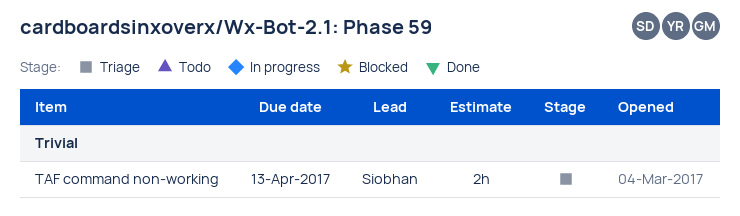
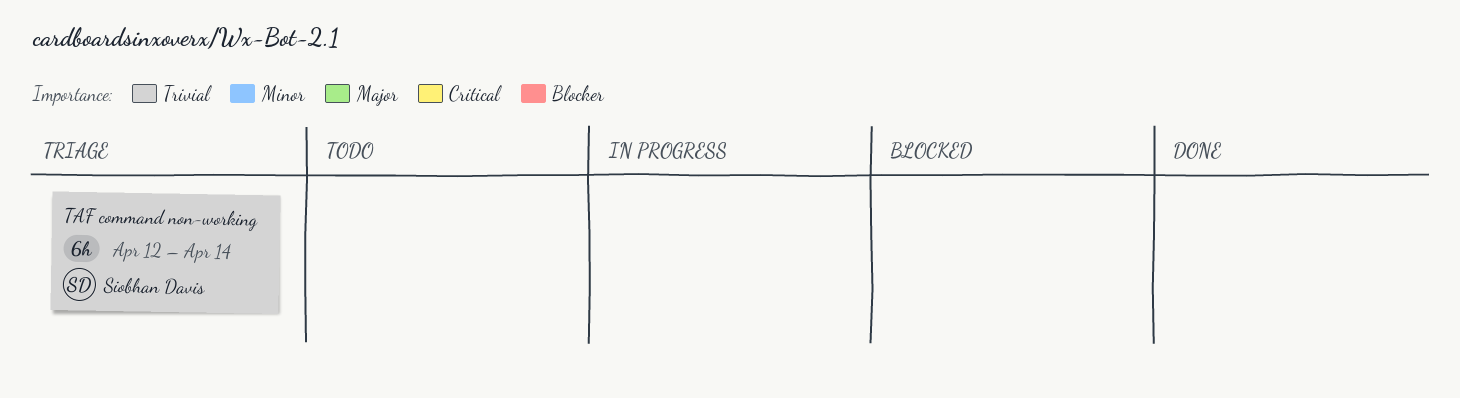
TAF command non-working, estimate: 2h -> 6h
TAF command non-working, due: Apr 13 -> Apr 14

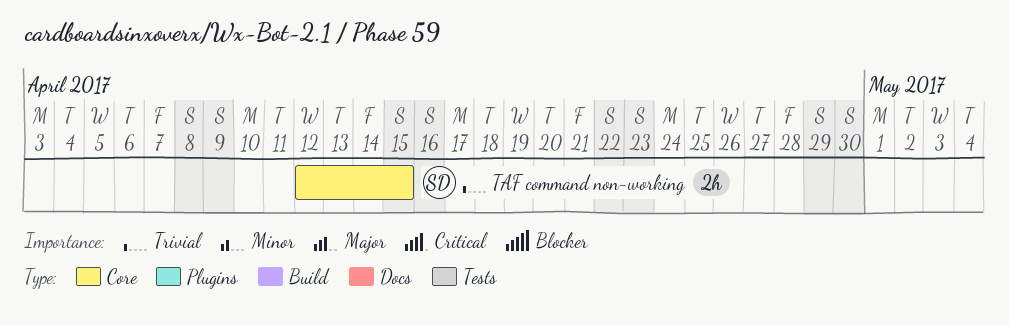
TAF command non-working, estimate: 6h -> 2h
TAF command non-working, due: Apr 14 -> Apr 15

